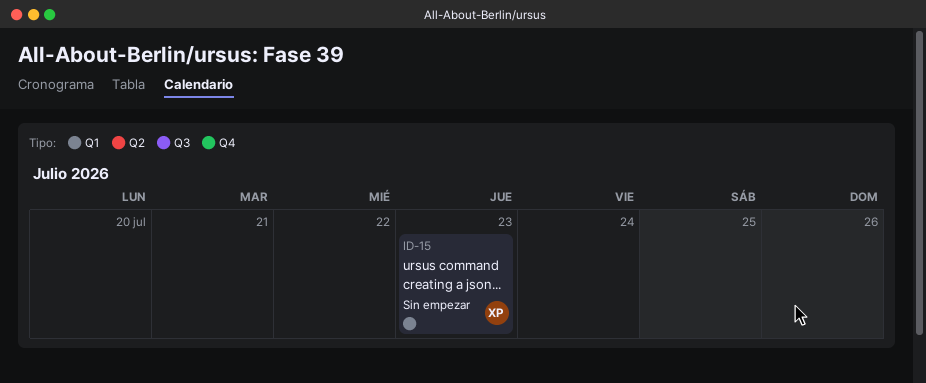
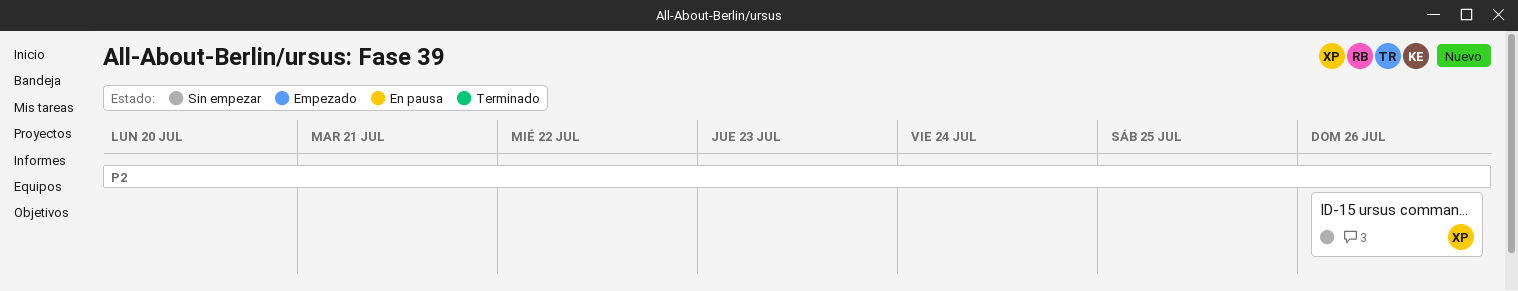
ID-15, due: Jul 23 -> Jul 26

